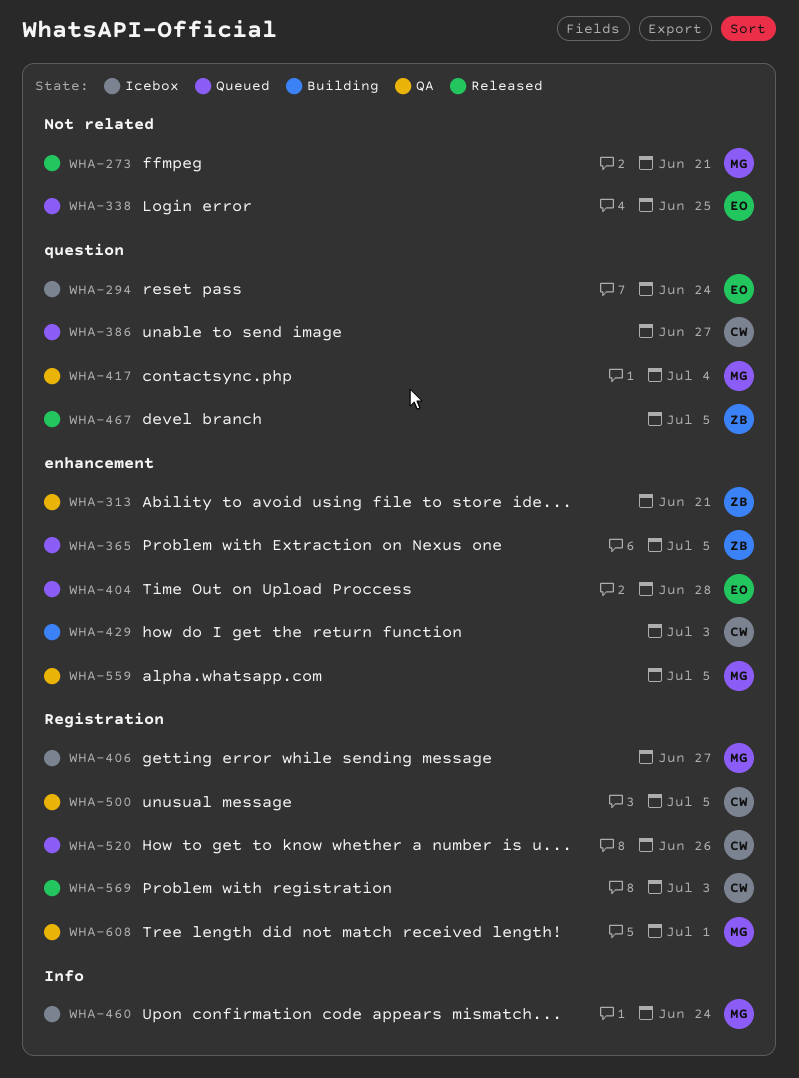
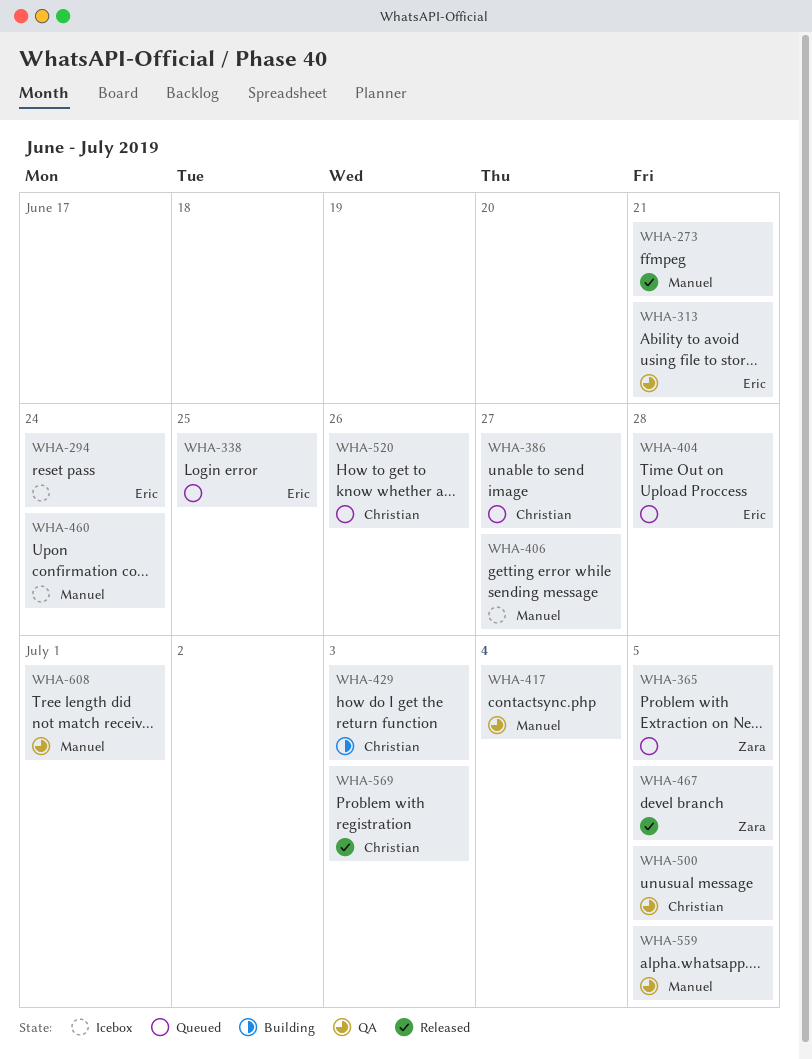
WHA-313, owner: Zara -> Eric

